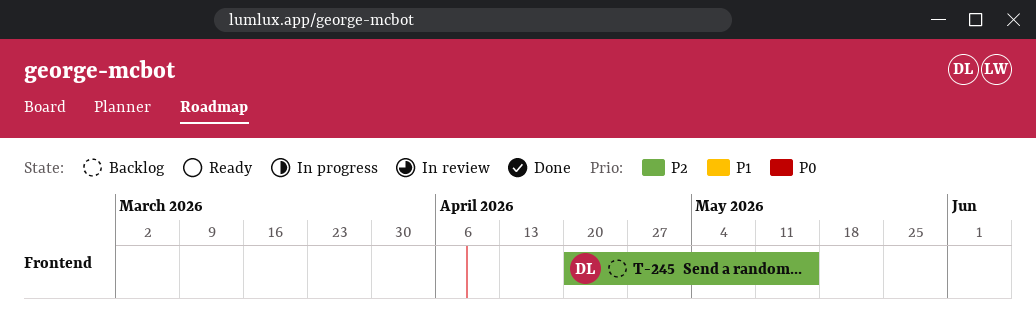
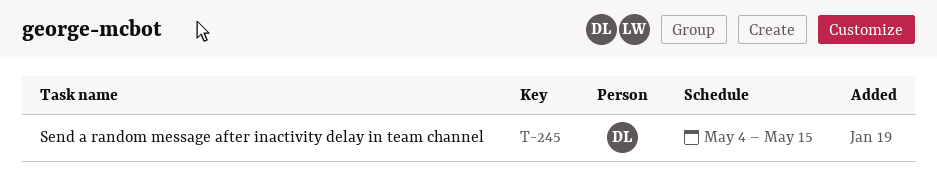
T-245, start: Apr 20 -> May 4

